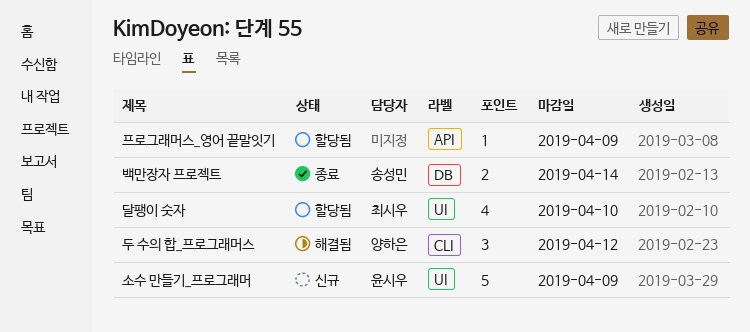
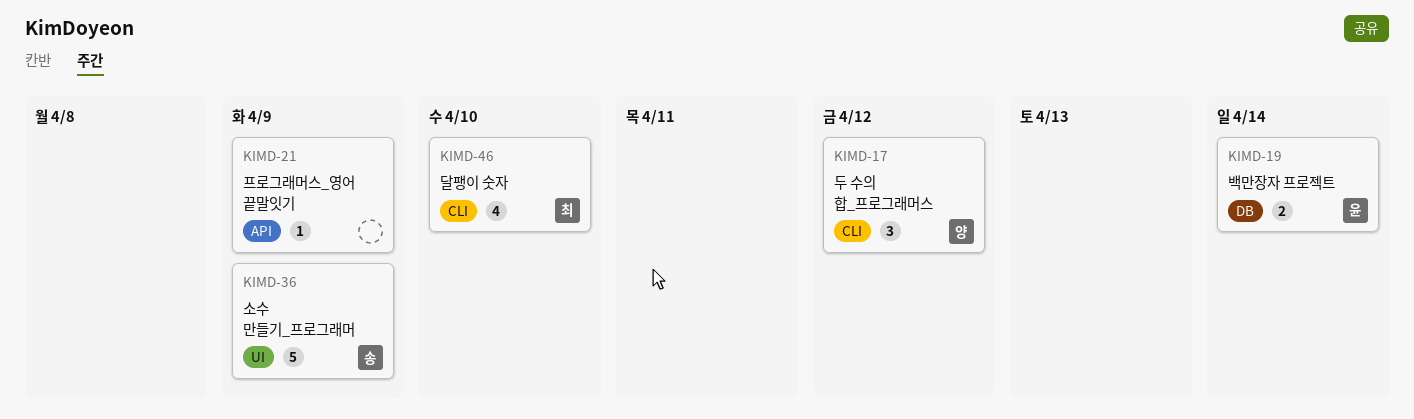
달팽이 숫자, label: UI -> CLI
백만장자 프로젝트, owner: 송성민 -> 윤시우
소수 만들기_프로그래머, owner: 윤시우 -> 송성민

